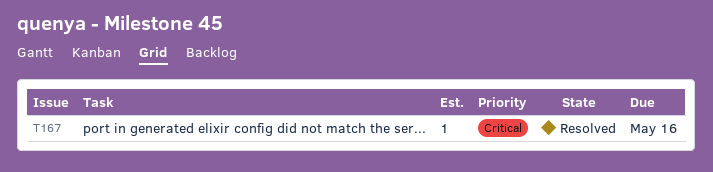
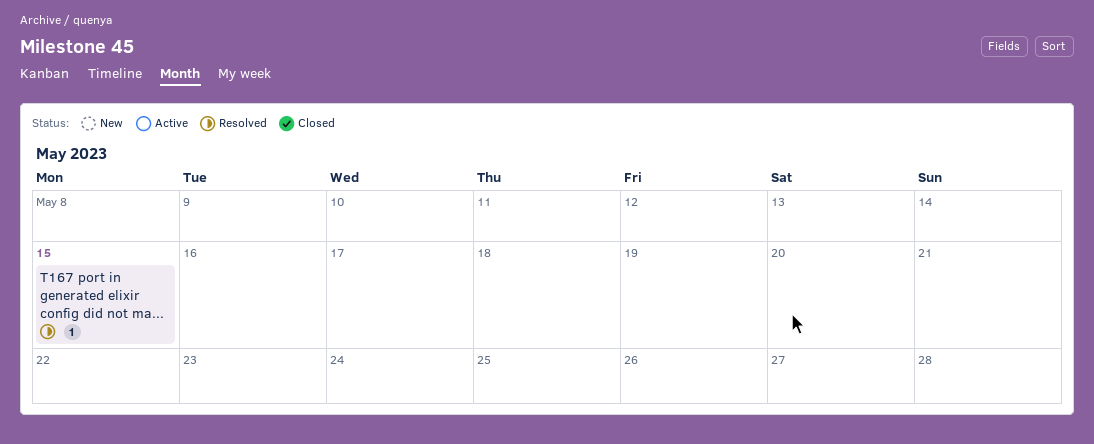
T167, due: May 16 -> May 15

